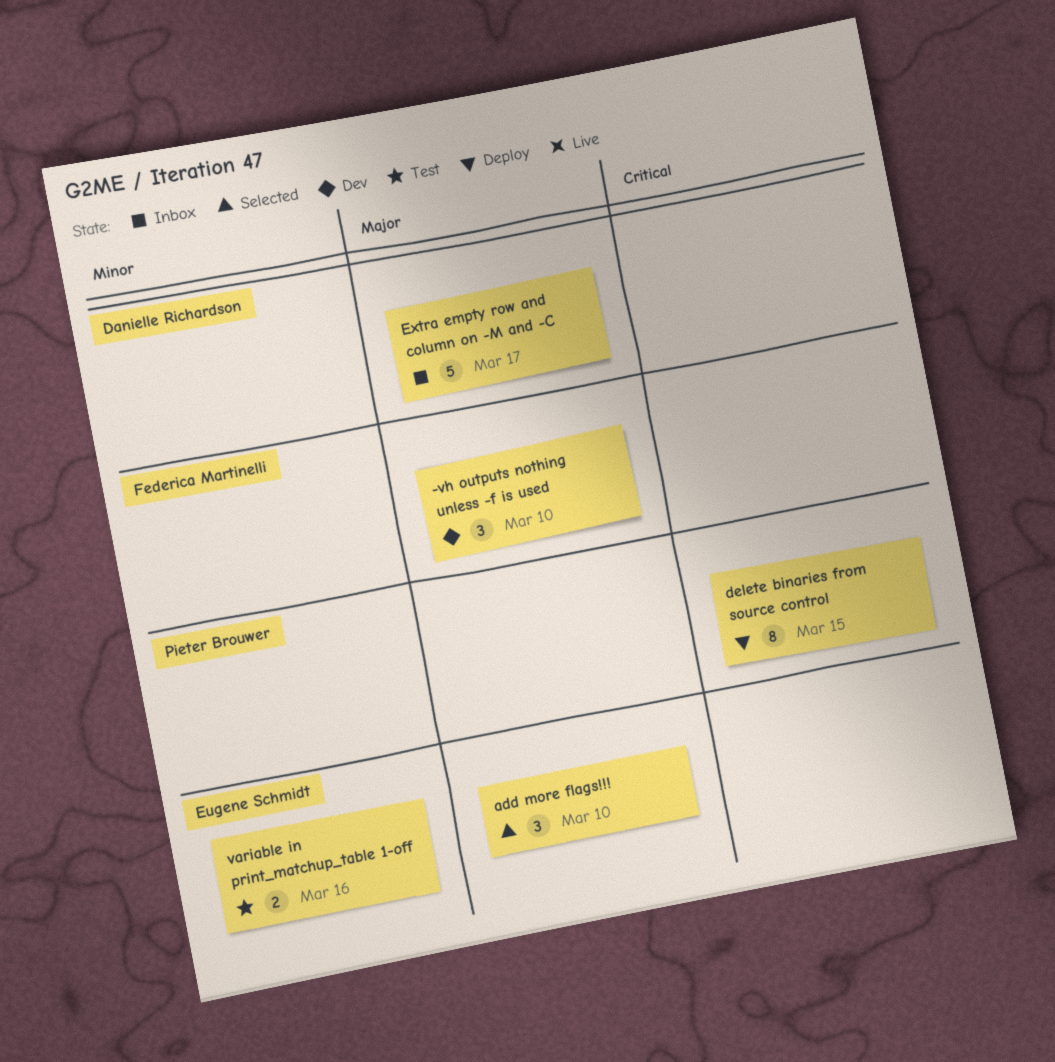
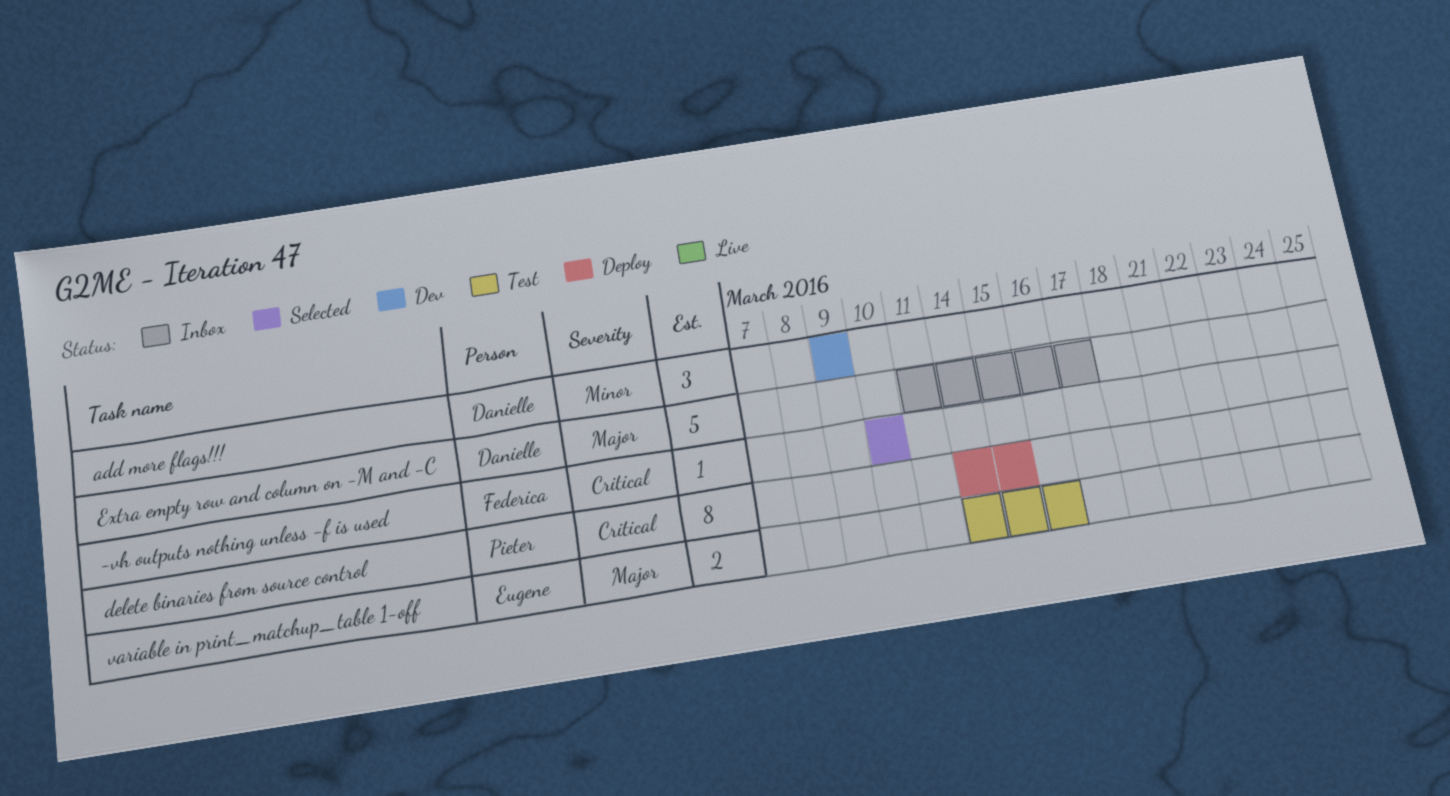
-vh outputs nothing unless -f is used, status: Dev -> Selected
-vh outputs nothing unless -f is used, priority: Major -> Critical
-vh outputs nothing unless -f is used, estimate: 3 -> 1
add more flags!!!, status: Selected -> Dev
add more flags!!!, owner: Eugene Schmidt -> Danielle Richardson
add more flags!!!, priority: Major -> Minor
add more flags!!!, due: Mar 10 -> Mar 9
variable in print_matchup_table 1-off, priority: Minor -> Major

